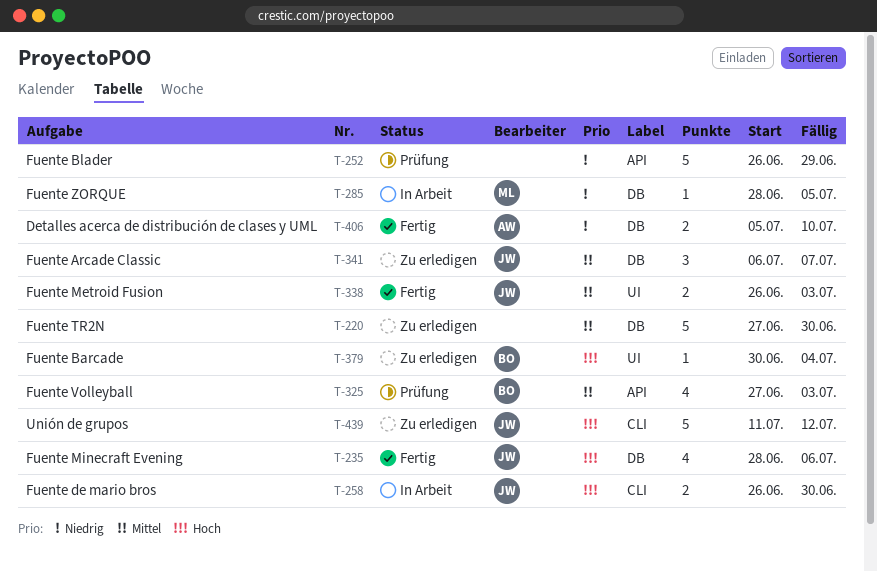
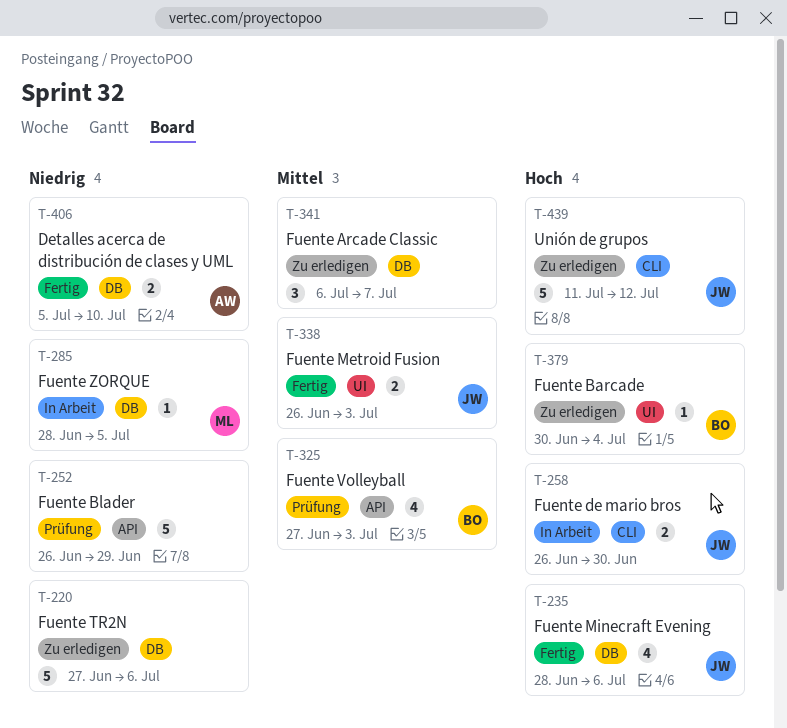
T-220, priority: Mittel -> Niedrig
T-220, due: Jun 30 -> Jul 6
T-341, owner: JW -> none

